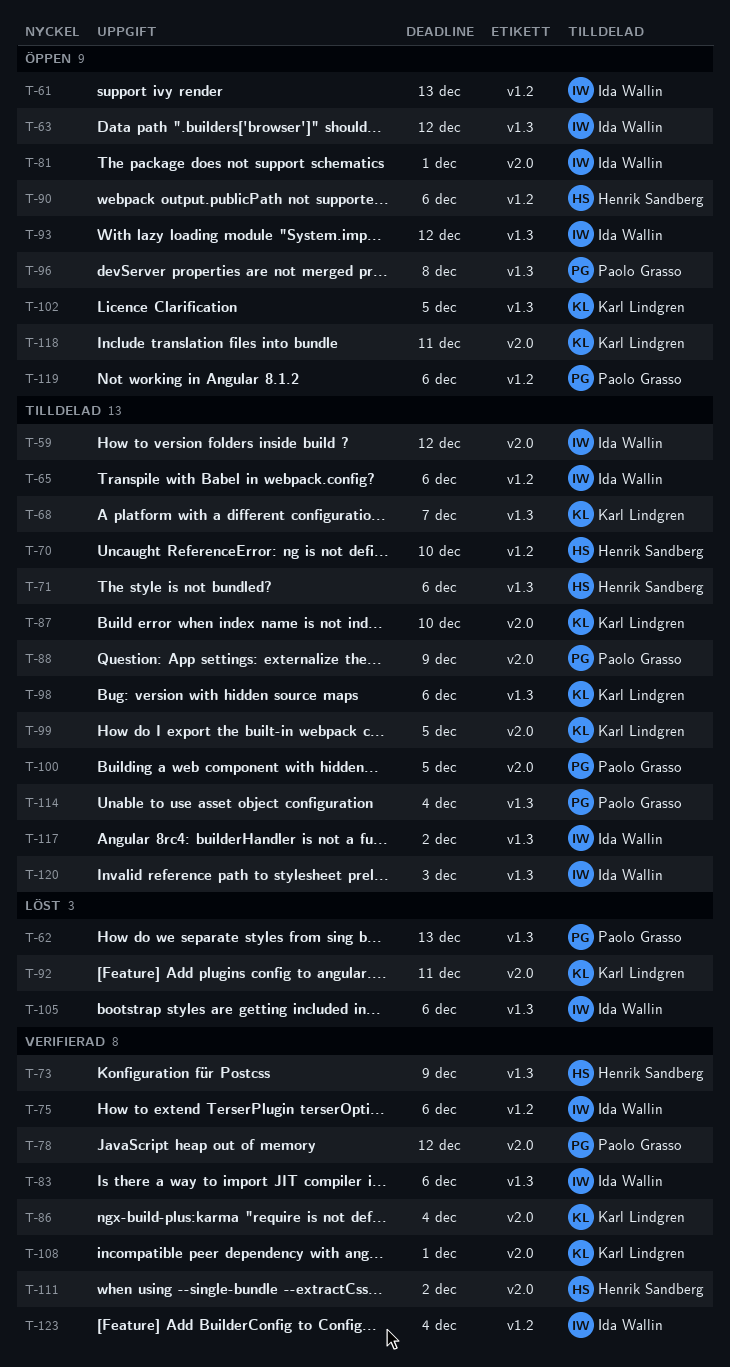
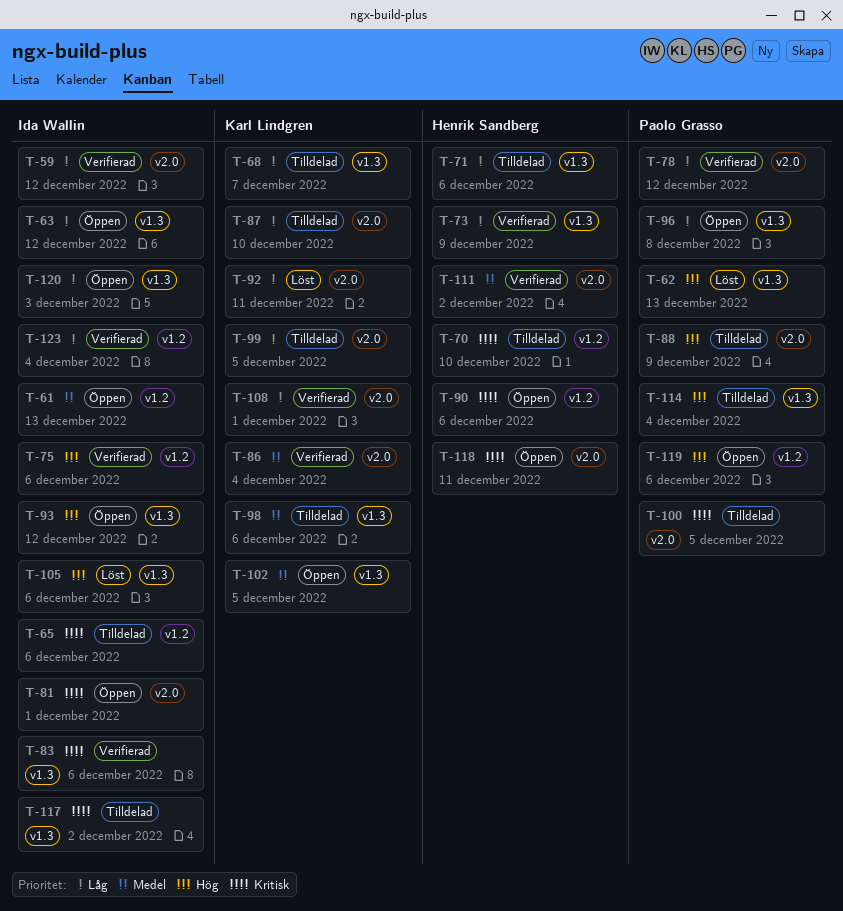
T-59, status: Tilldelad -> Verifierad
T-118, owner: Karl Lindgren -> Henrik Sandberg
T-120, status: Tilldelad -> Öppen

